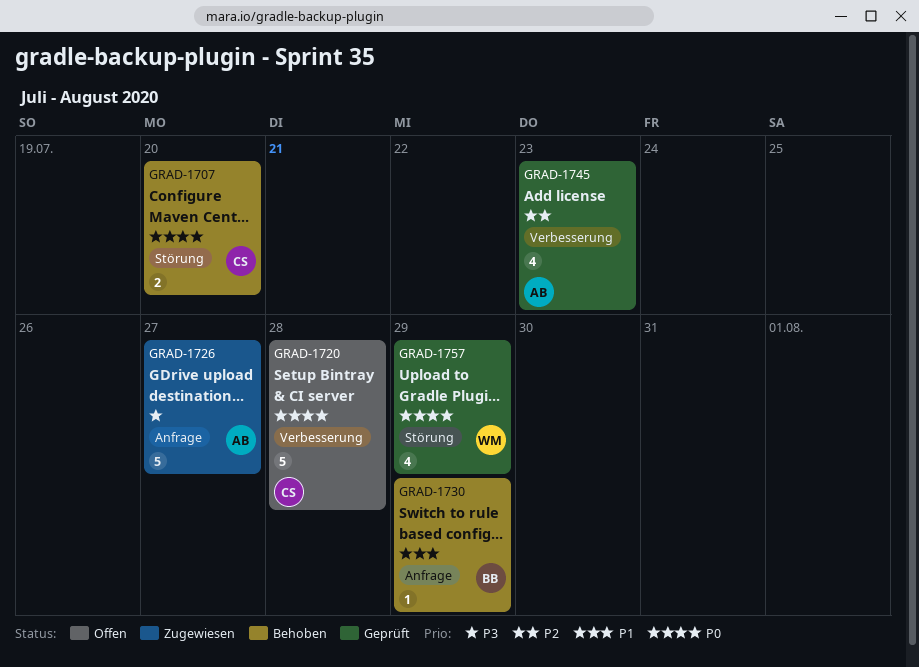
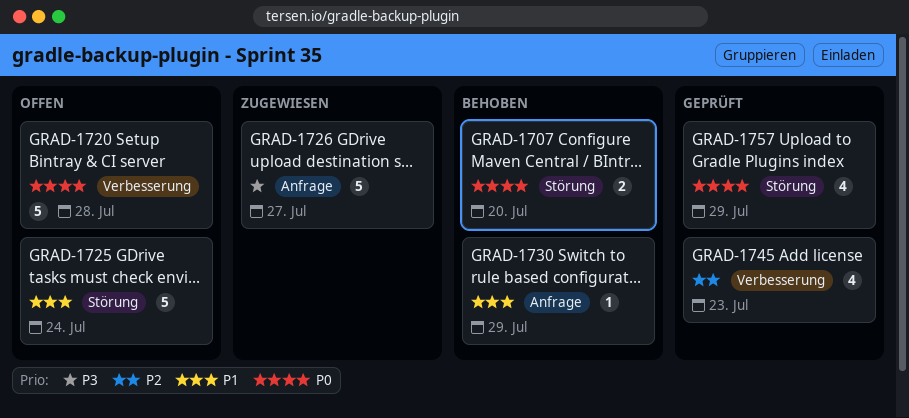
GRAD-1725: none -> present

